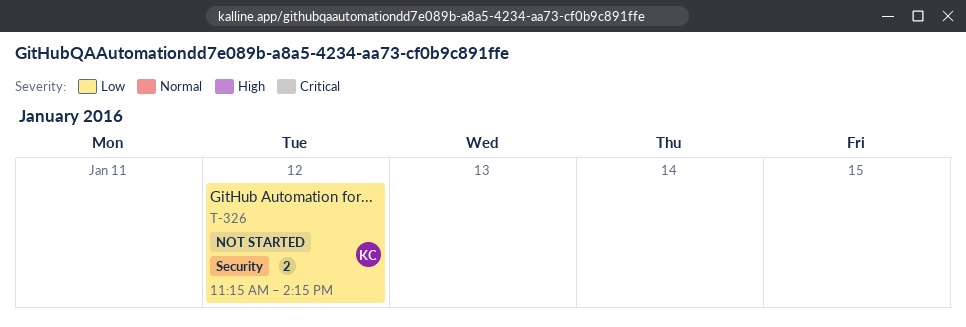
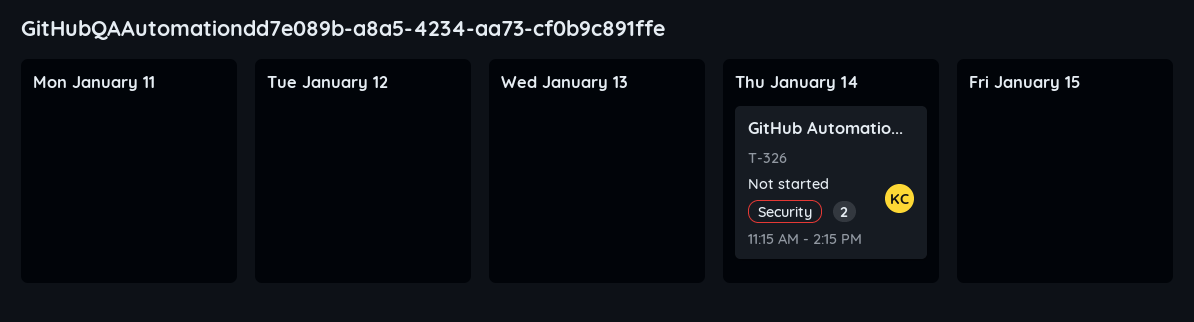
T-326, day: Jan 12 -> Jan 14

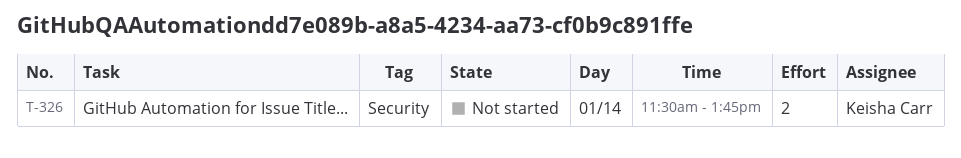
T-326, begins: 11:15 -> 11:30
T-326, ends: 14:15 -> 13:45

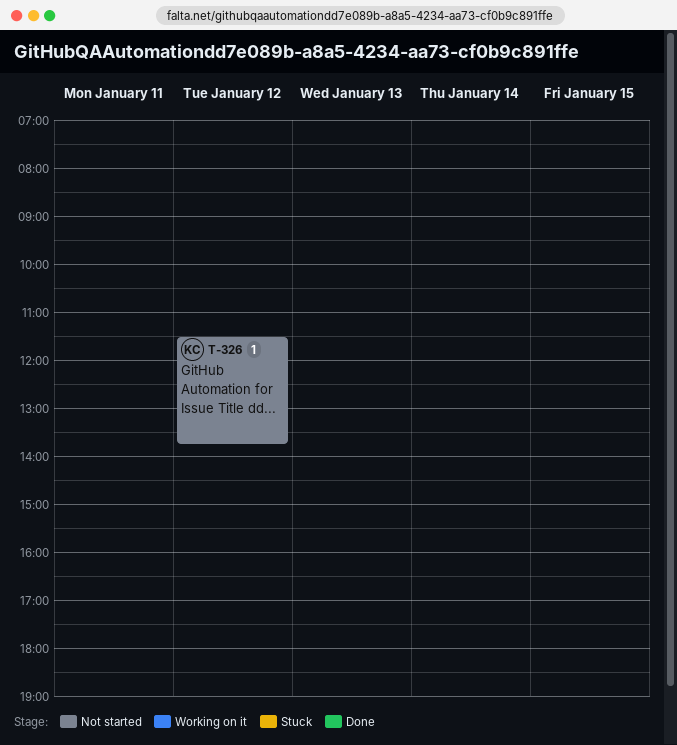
T-326, estimate: 2 -> 1
T-326, day: Jan 14 -> Jan 12

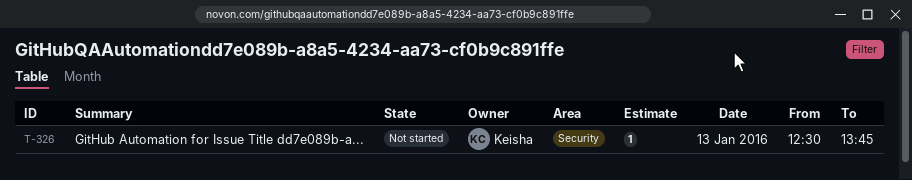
T-326, day: Jan 12 -> Jan 13
T-326, begins: 11:30 -> 12:30

